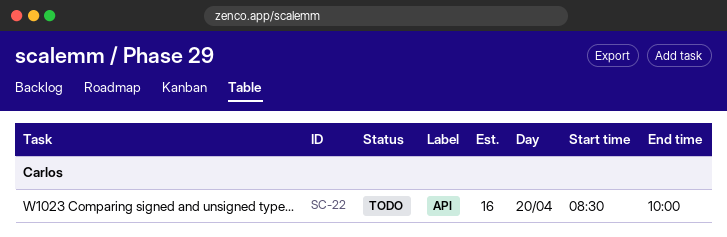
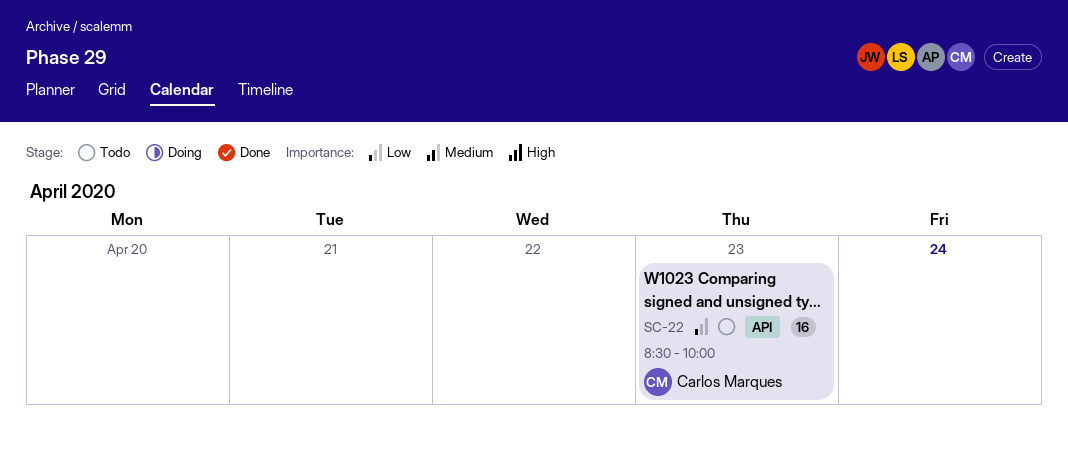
SC-22, day: Apr 20 -> Apr 23

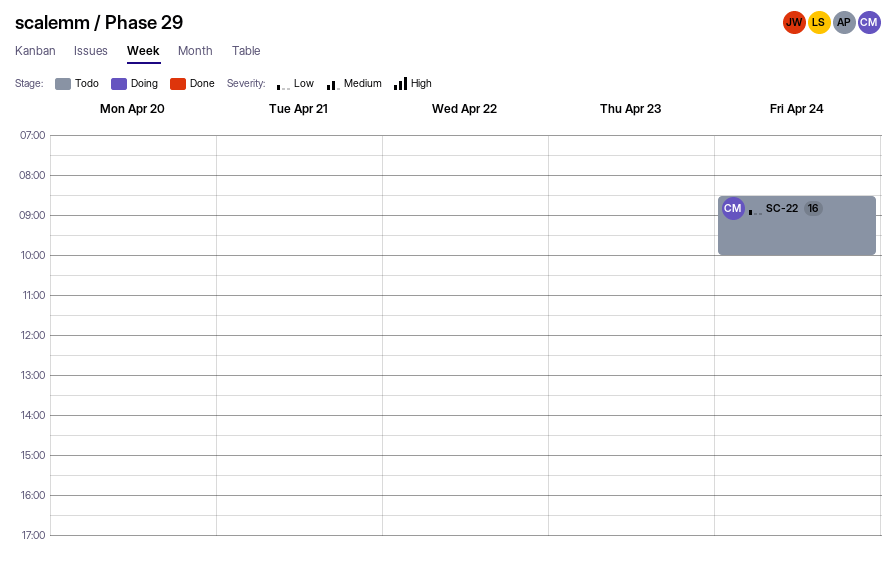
SC-22, day: Apr 23 -> Apr 24

